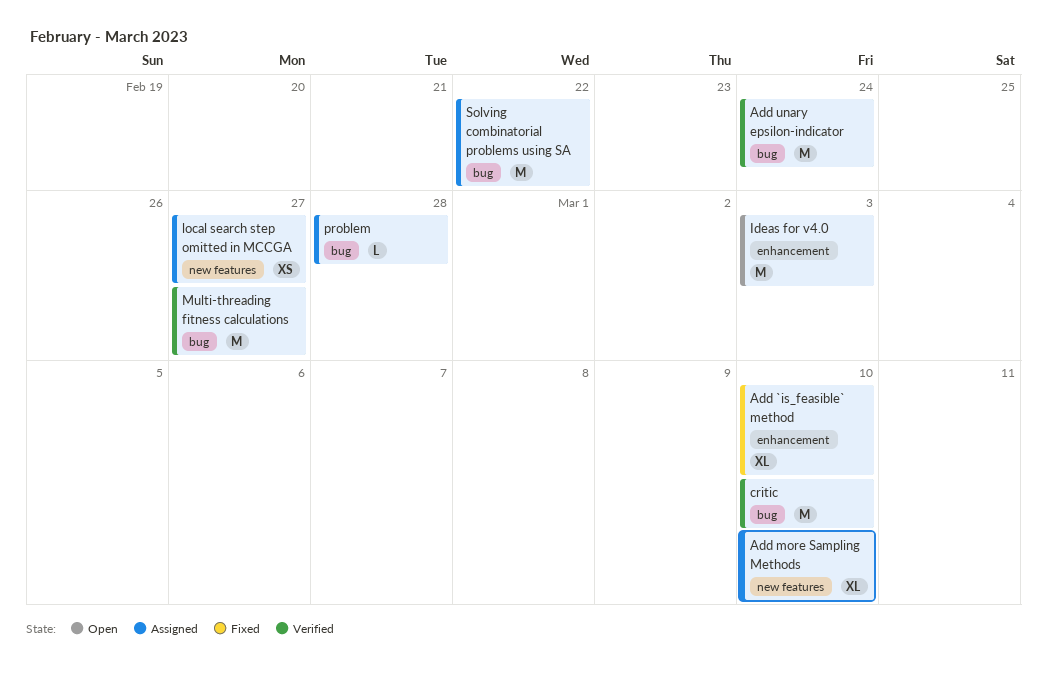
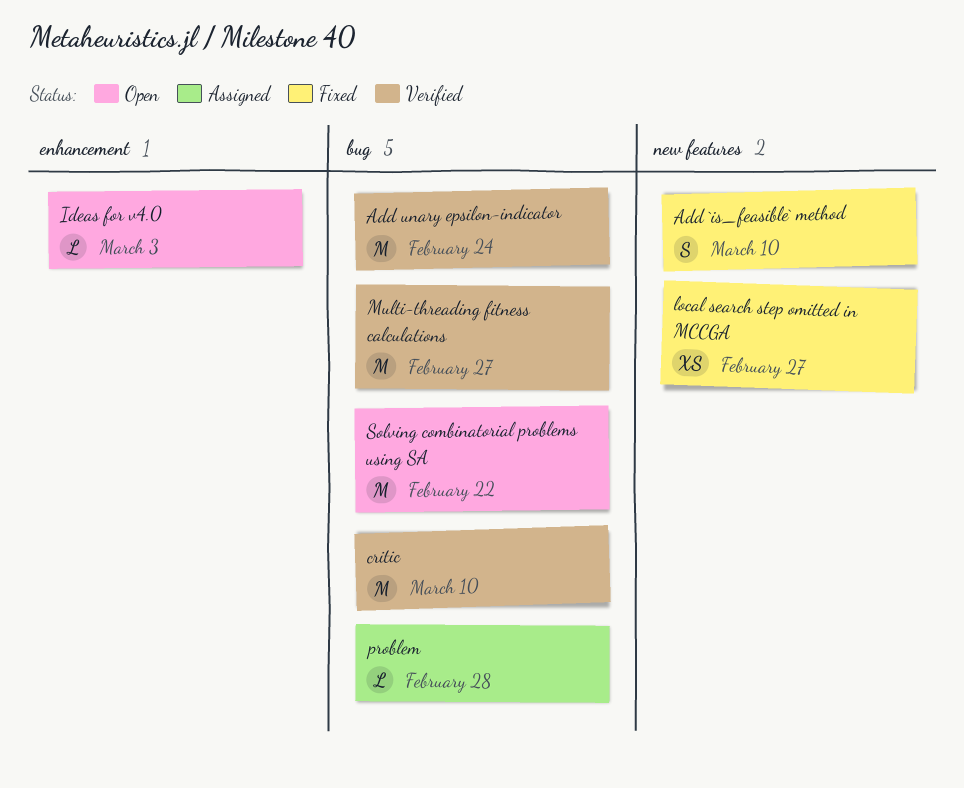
Add `is_feasible` method, label: enhancement -> new features
Add `is_feasible` method, estimate: XL -> S
Add more Sampling Methods: present -> none
Ideas for v4.0, estimate: M -> L
local search step omitted in MCCGA, status: Assigned -> Fixed
Solving combinatorial problems using SA, status: Assigned -> Open

